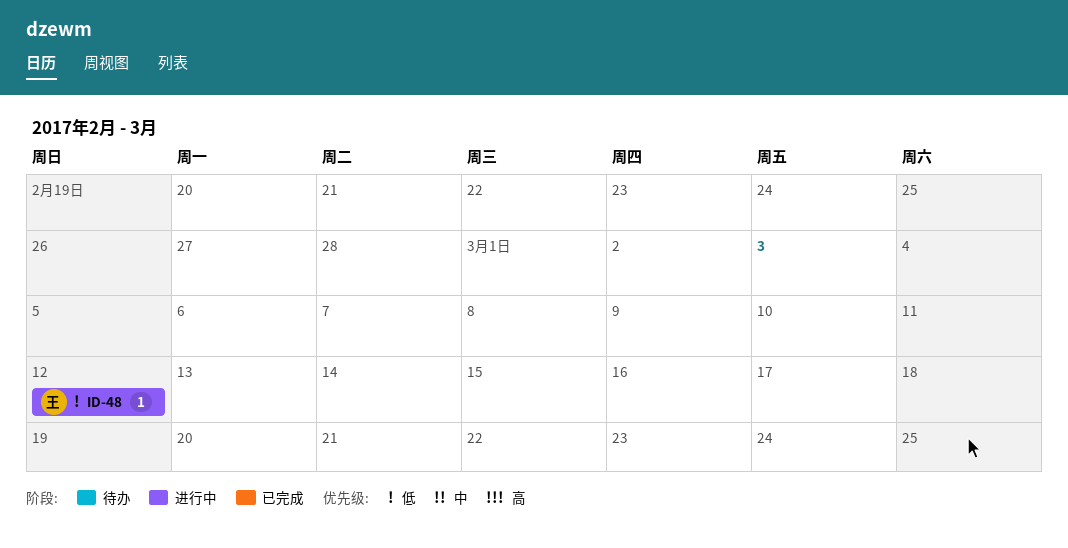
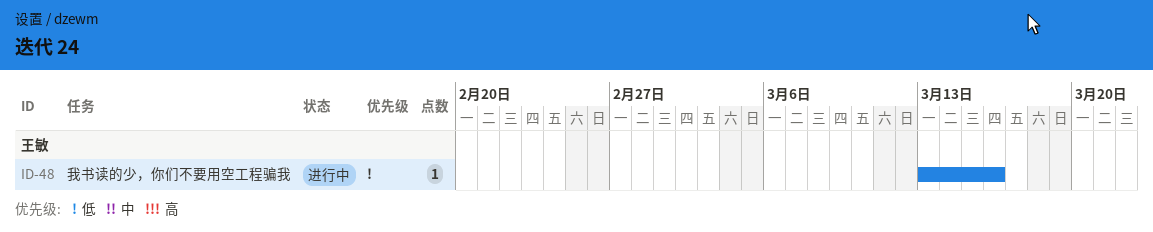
ID-48, start: Mar 12 -> Mar 13
ID-48, due: Mar 12 -> Mar 16

